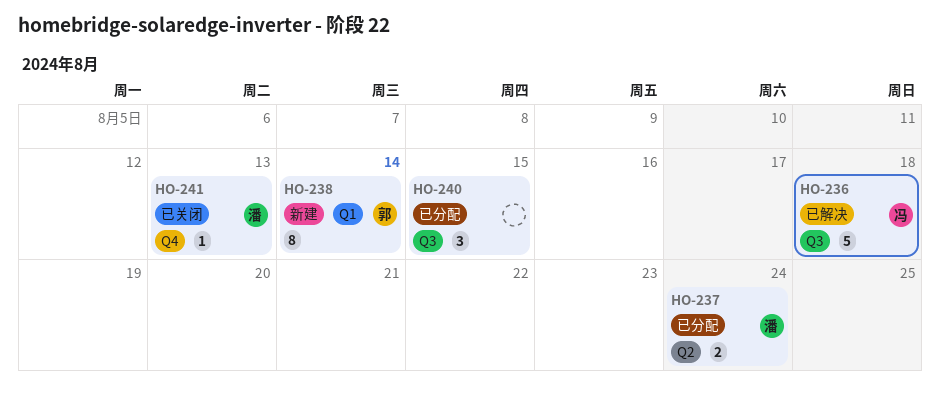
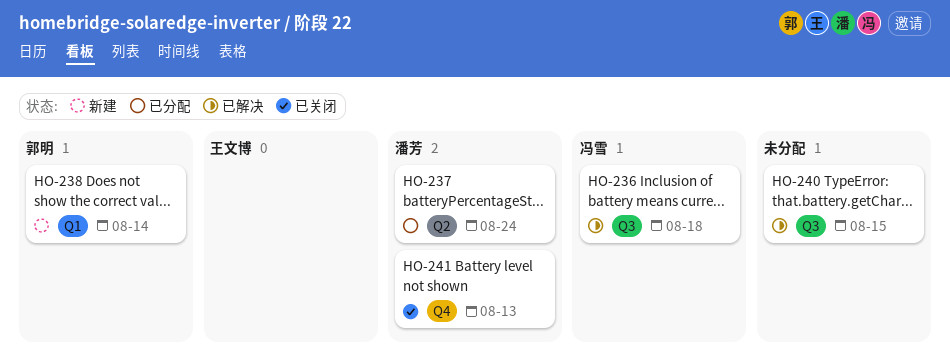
HO-240, status: 已分配 -> 已解决

